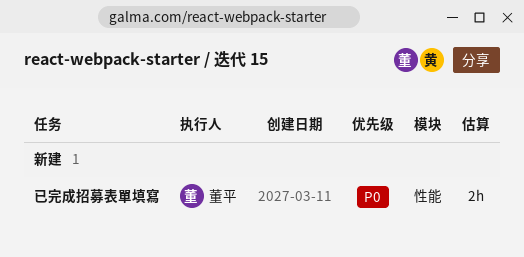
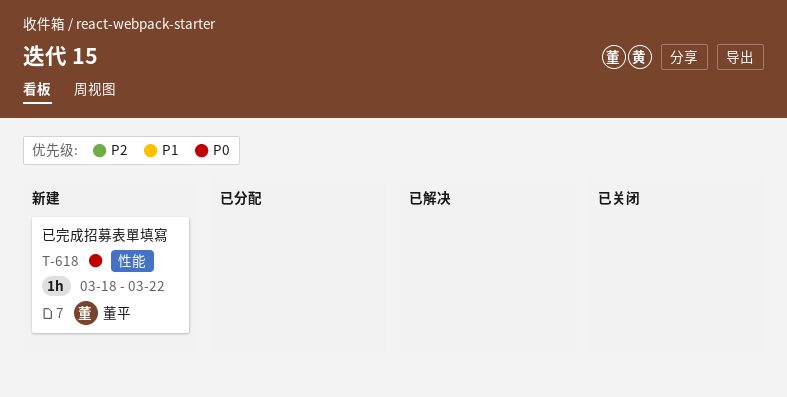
已完成招募表單填寫, estimate: 2h -> 1h

